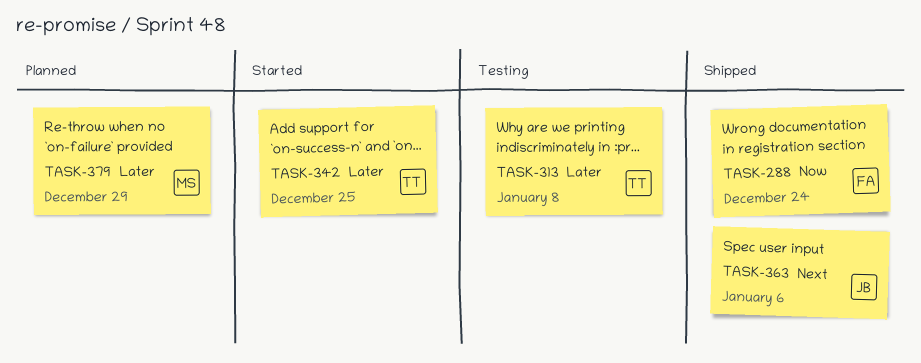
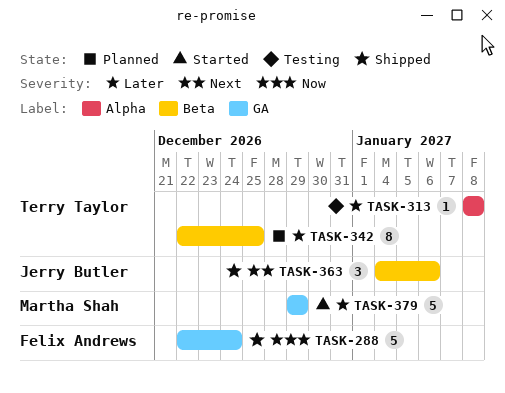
TASK-342, status: Started -> Planned
TASK-379, status: Planned -> Started

